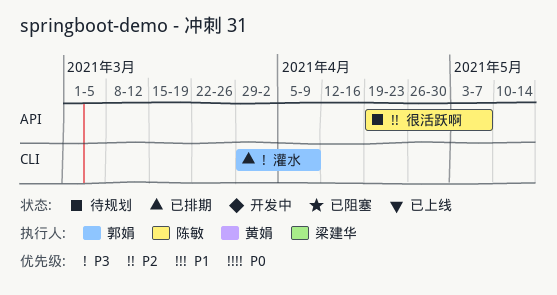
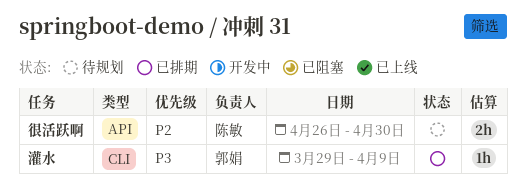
很活跃啊, start: Apr 19 -> Apr 26
很活跃啊, due: May 7 -> Apr 30

